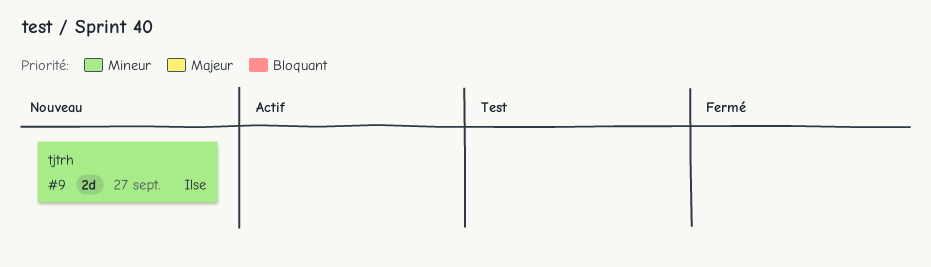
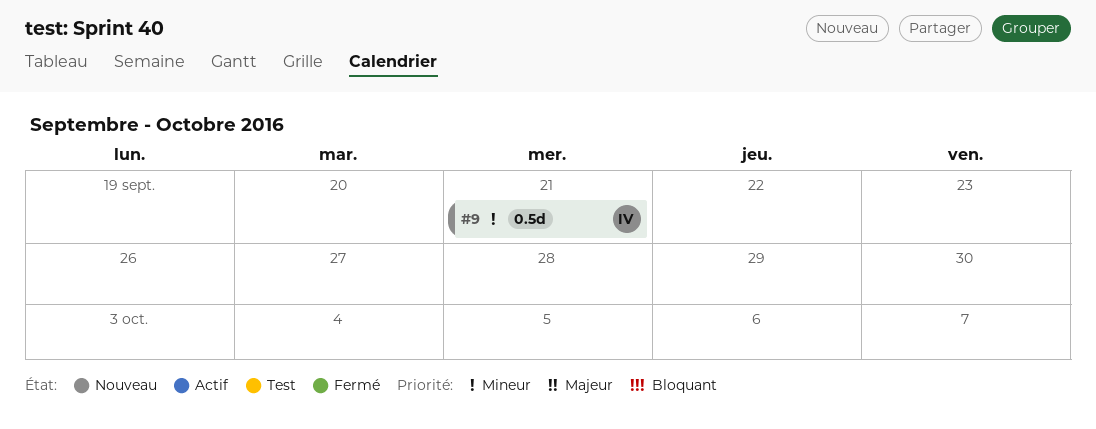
#9, estimate: 2d -> 0.5d
#9, due: Sep 27 -> Sep 21

